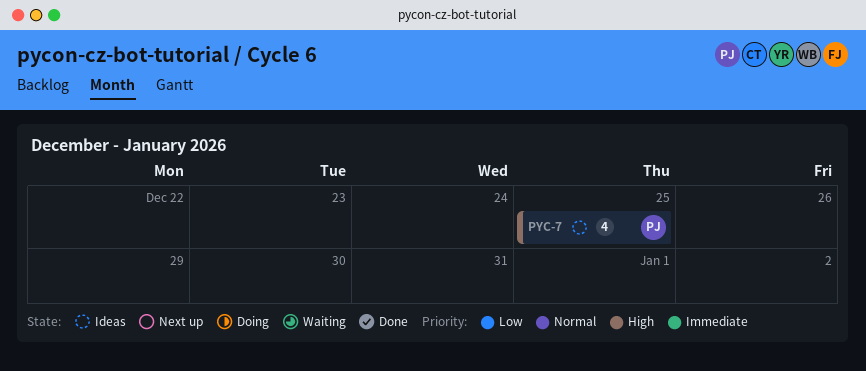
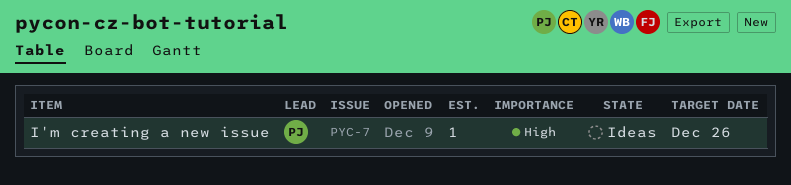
PYC-7, estimate: 4 -> 1
PYC-7, due: Dec 25 -> Dec 26

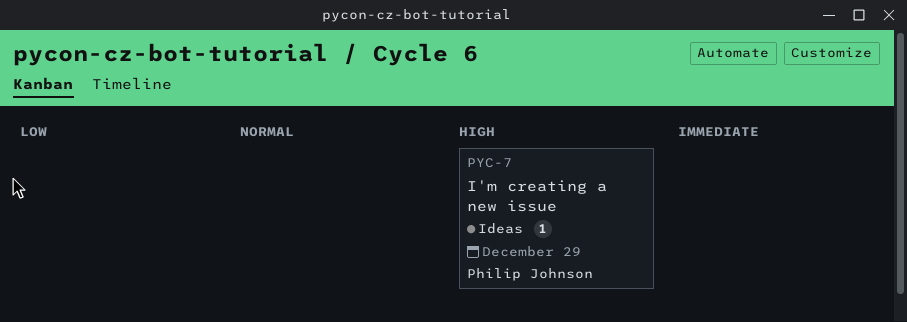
PYC-7, due: Dec 26 -> Dec 29

